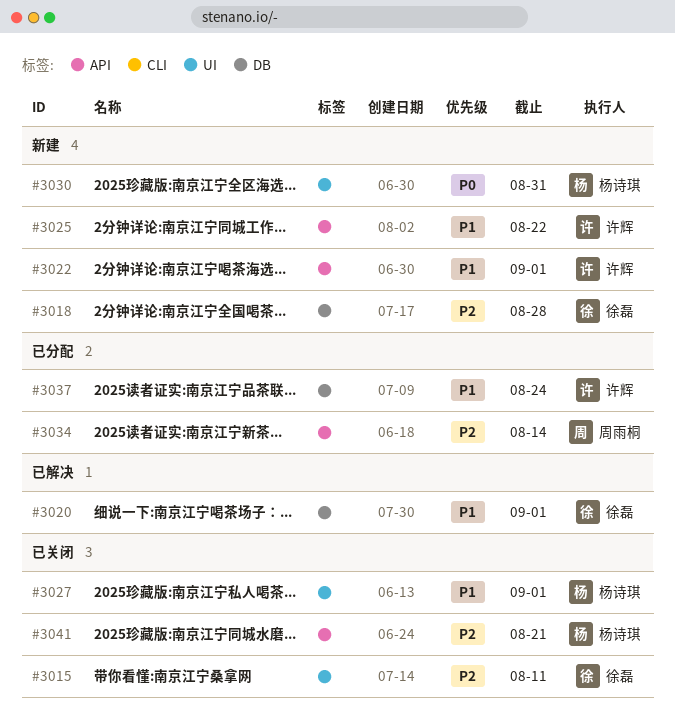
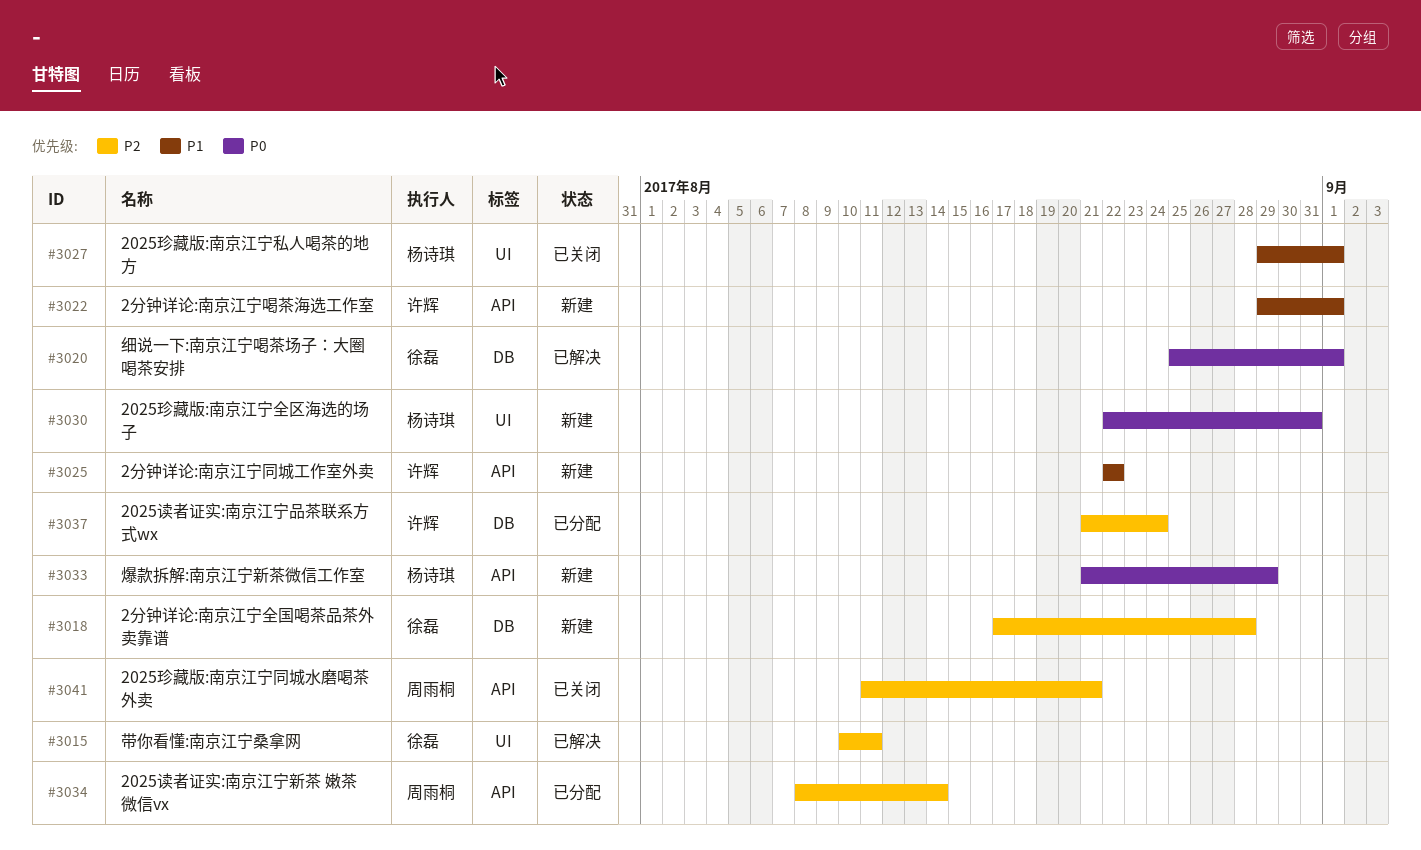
#3015, status: 已关闭 -> 已解决
#3020, priority: P1 -> P0
#3033: none -> present
#3037, priority: P1 -> P2
#3041, owner: 杨诗琪 -> 周雨桐

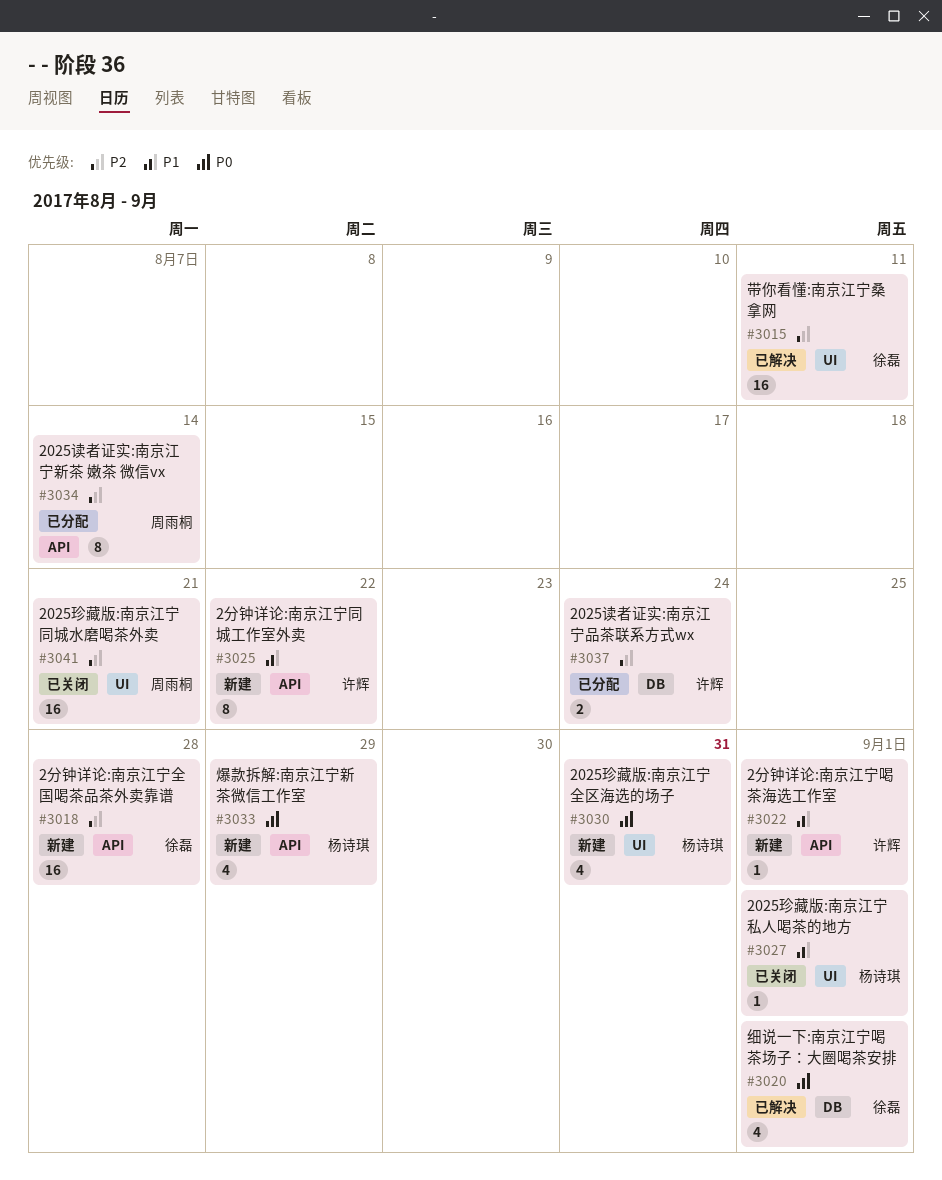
#3018, label: DB -> API
#3041, label: API -> UI

